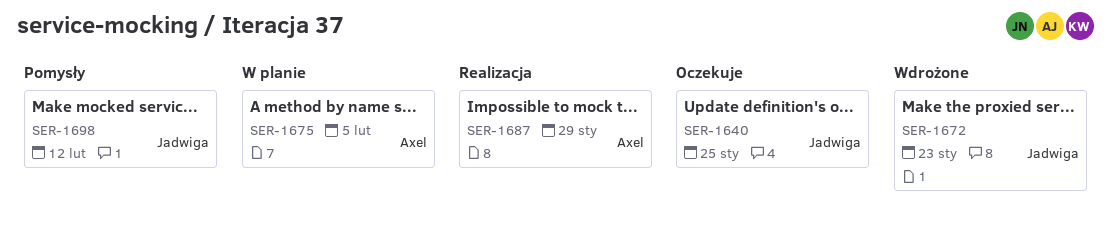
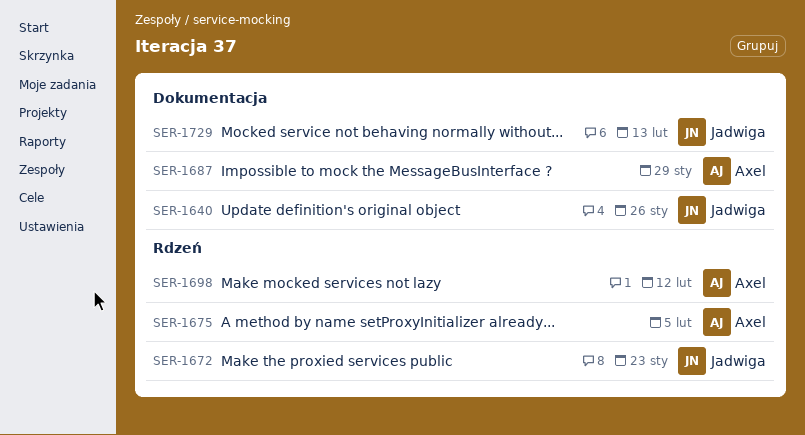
SER-1640, due: Jan 25 -> Jan 26
SER-1698, owner: Jadwiga -> Axel
SER-1729: none -> present

